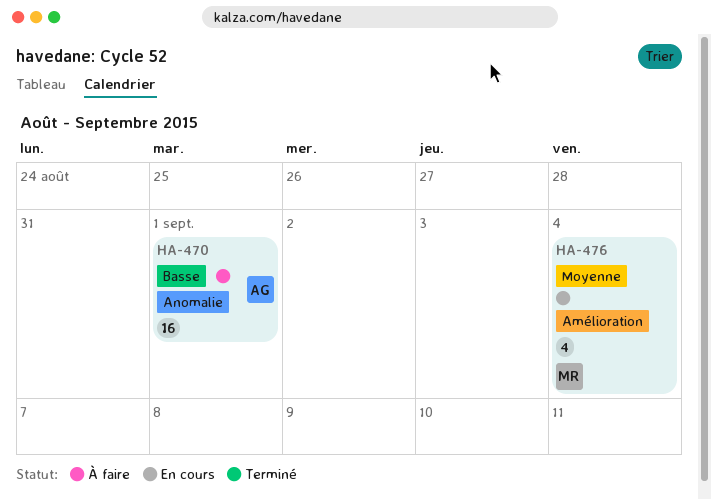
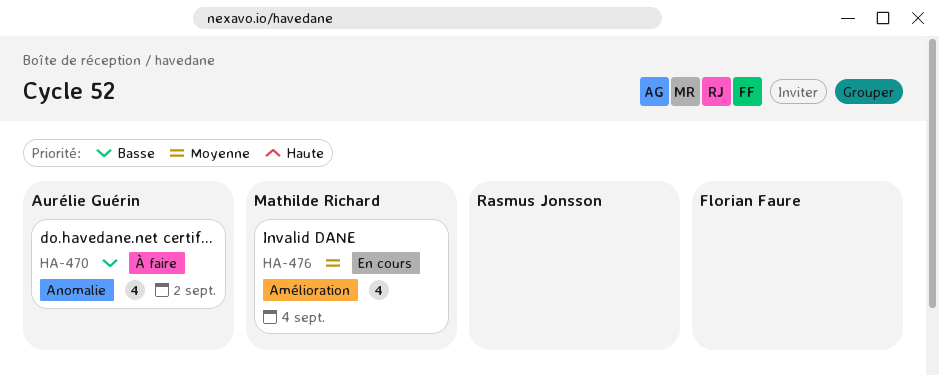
HA-470, estimate: 16 -> 4
HA-470, due: Sep 1 -> Sep 2

